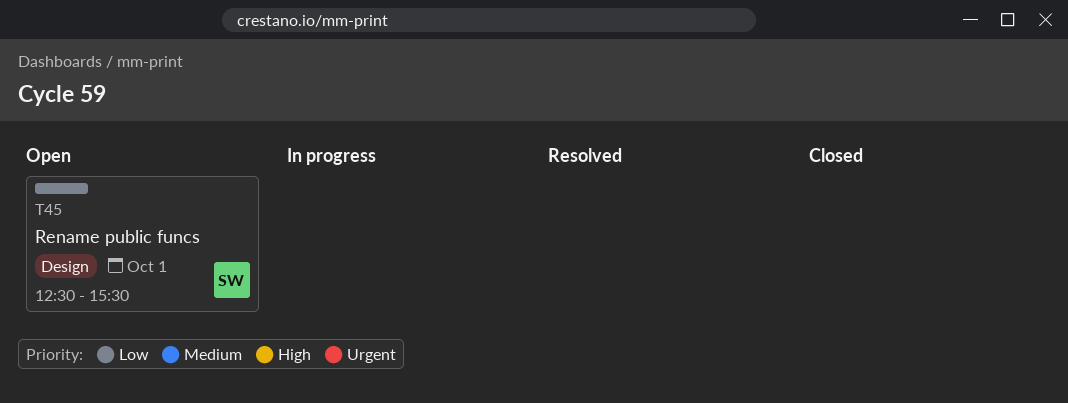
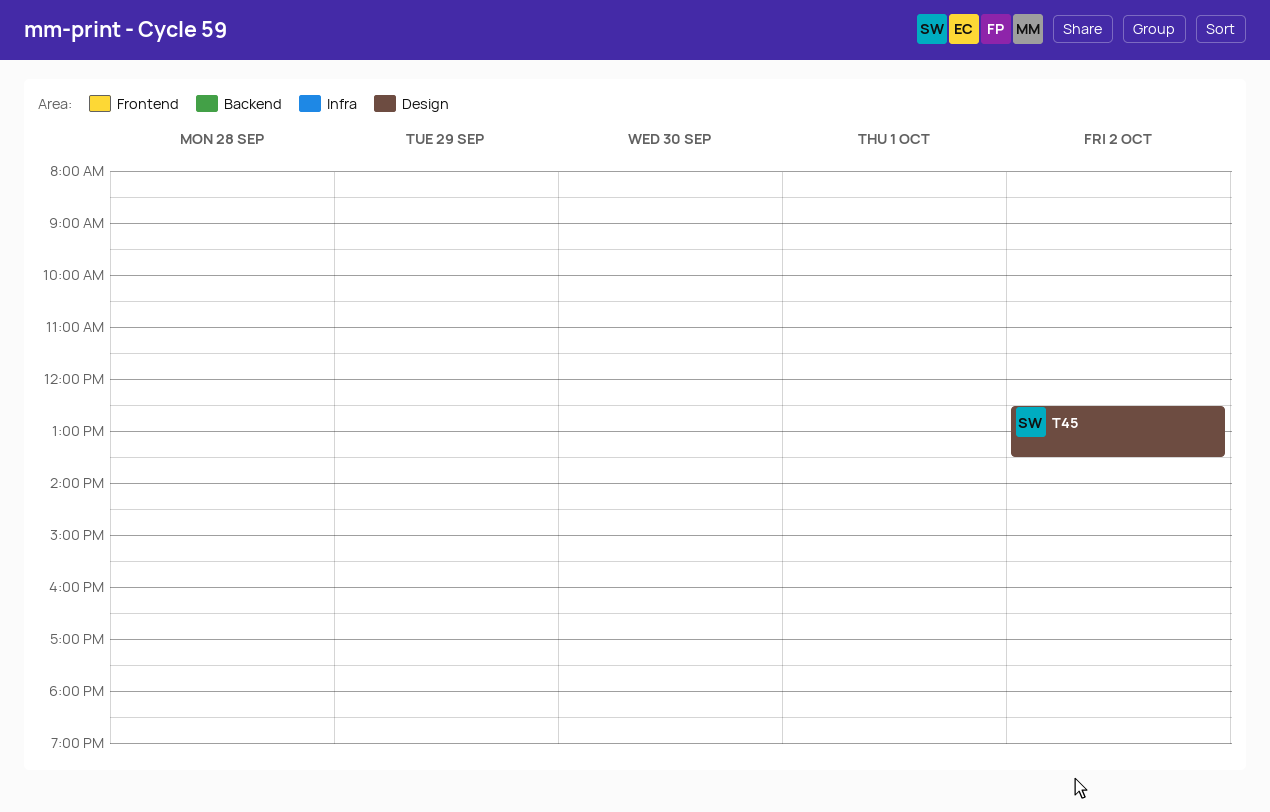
T45, day: Oct 1 -> Oct 2
T45, ends: 15:30 -> 13:30

